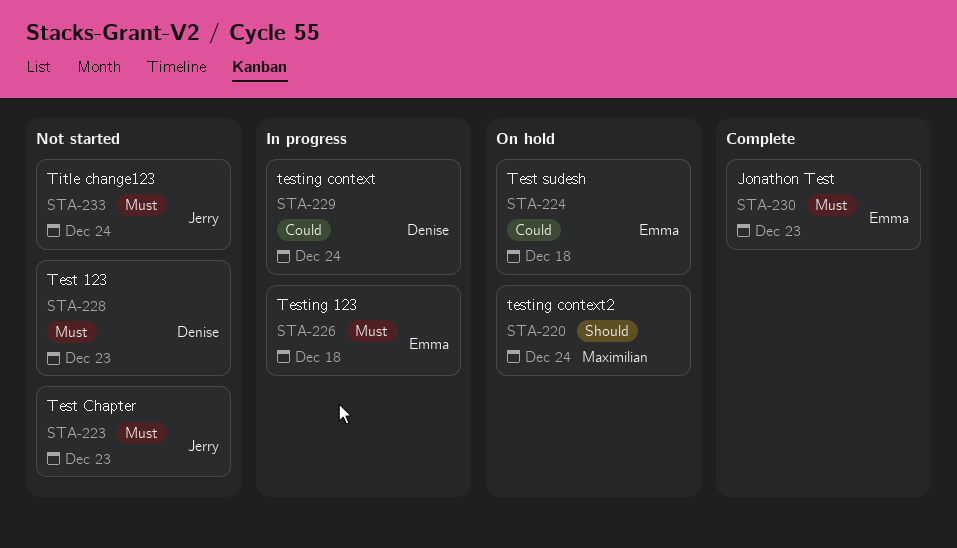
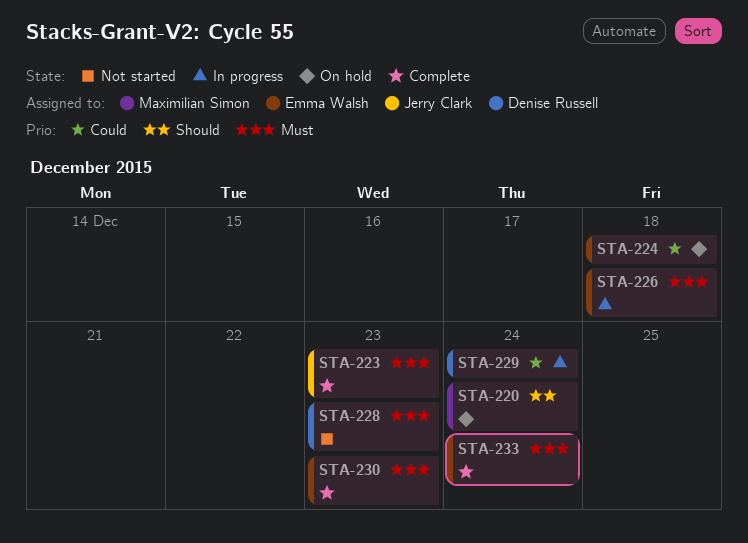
STA-223, status: Not started -> Complete
STA-233, status: Not started -> Complete
STA-233, owner: Jerry Clark -> Emma Walsh

